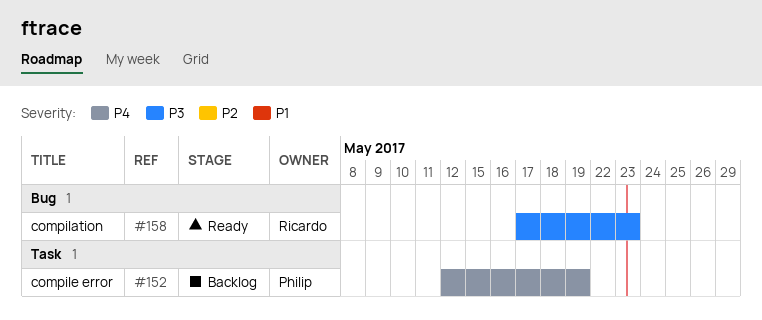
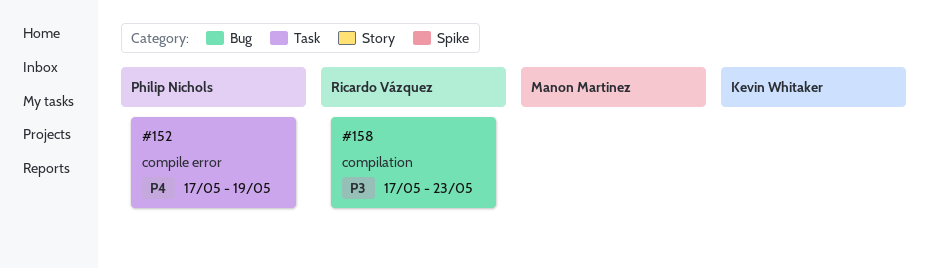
#152, start: May 12 -> May 17

